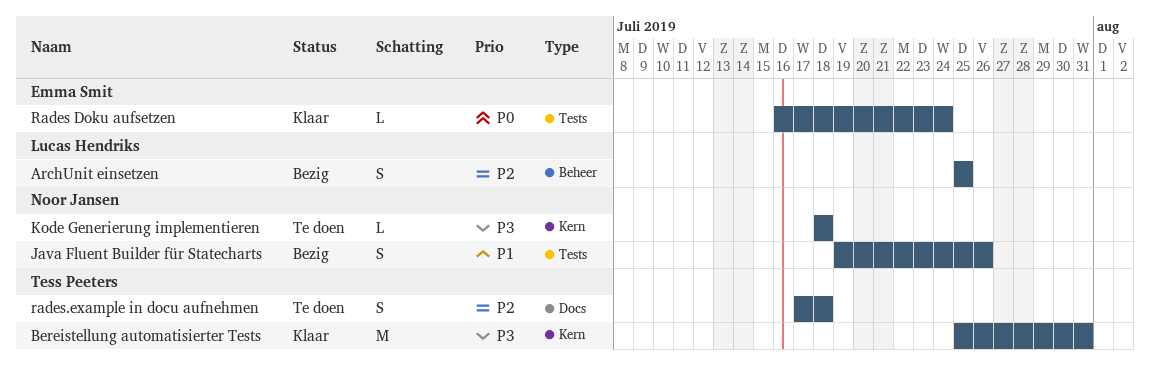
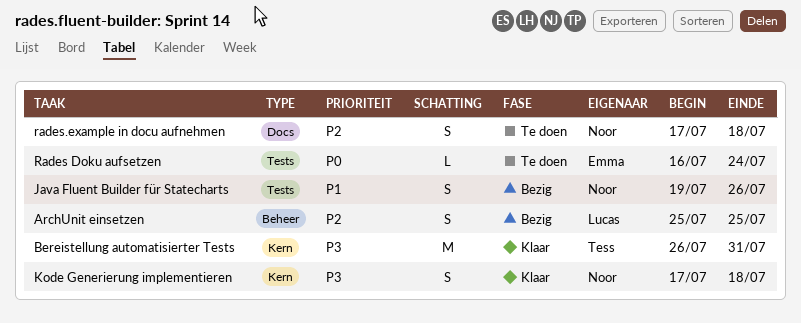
Bereistellung automatisierter Tests, start: Jul 25 -> Jul 26
Kode Generierung implementieren, status: Te doen -> Klaar
Kode Generierung implementieren, estimate: L -> S
Kode Generierung implementieren, start: Jul 18 -> Jul 17
Rades Doku aufsetzen, status: Klaar -> Te doen
rades.example in docu aufnehmen, owner: Tess Peeters -> Noor Jansen

